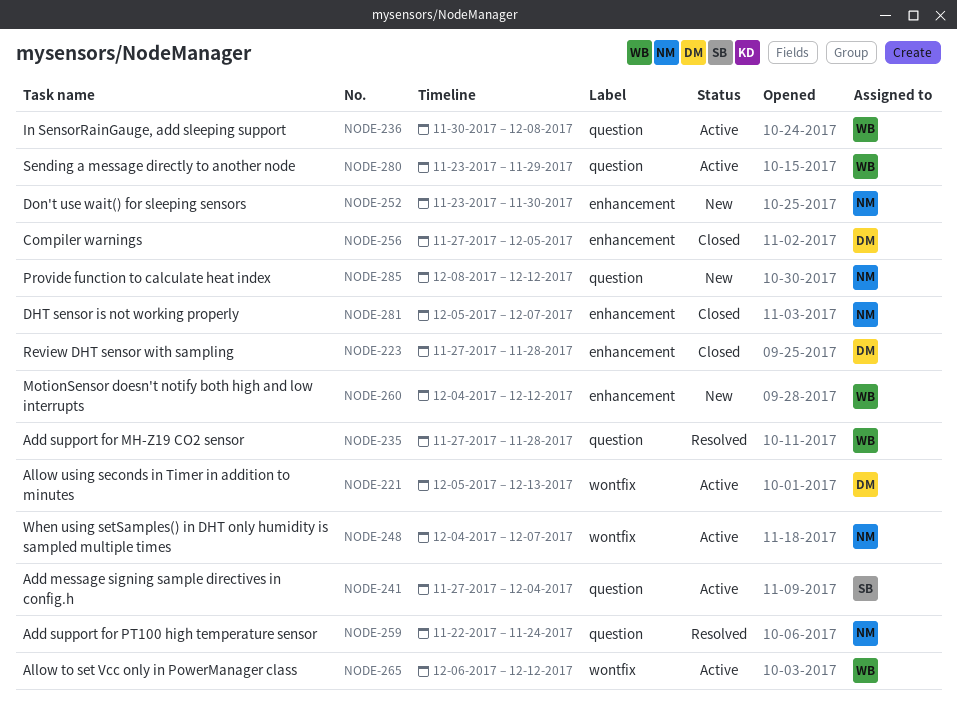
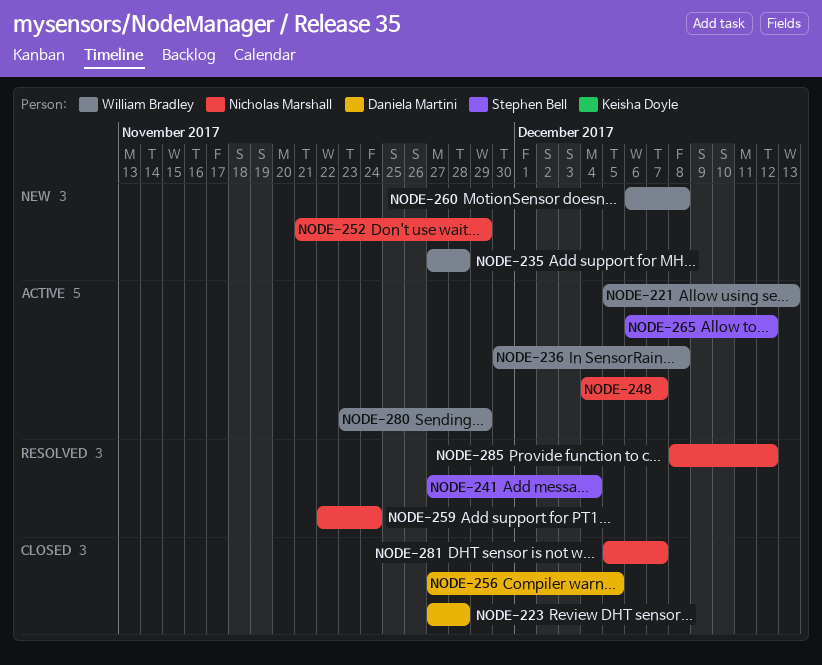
NODE-221, owner: Daniela Martini -> William Bradley
NODE-235, status: Resolved -> New
NODE-241, status: Active -> Resolved
NODE-252, start: Nov 23 -> Nov 21
NODE-252, due: Nov 30 -> Nov 29
NODE-260, start: Dec 4 -> Dec 6
NODE-260, due: Dec 12 -> Dec 8
NODE-265, owner: William Bradley -> Stephen Bell
NODE-285, status: New -> Resolved

